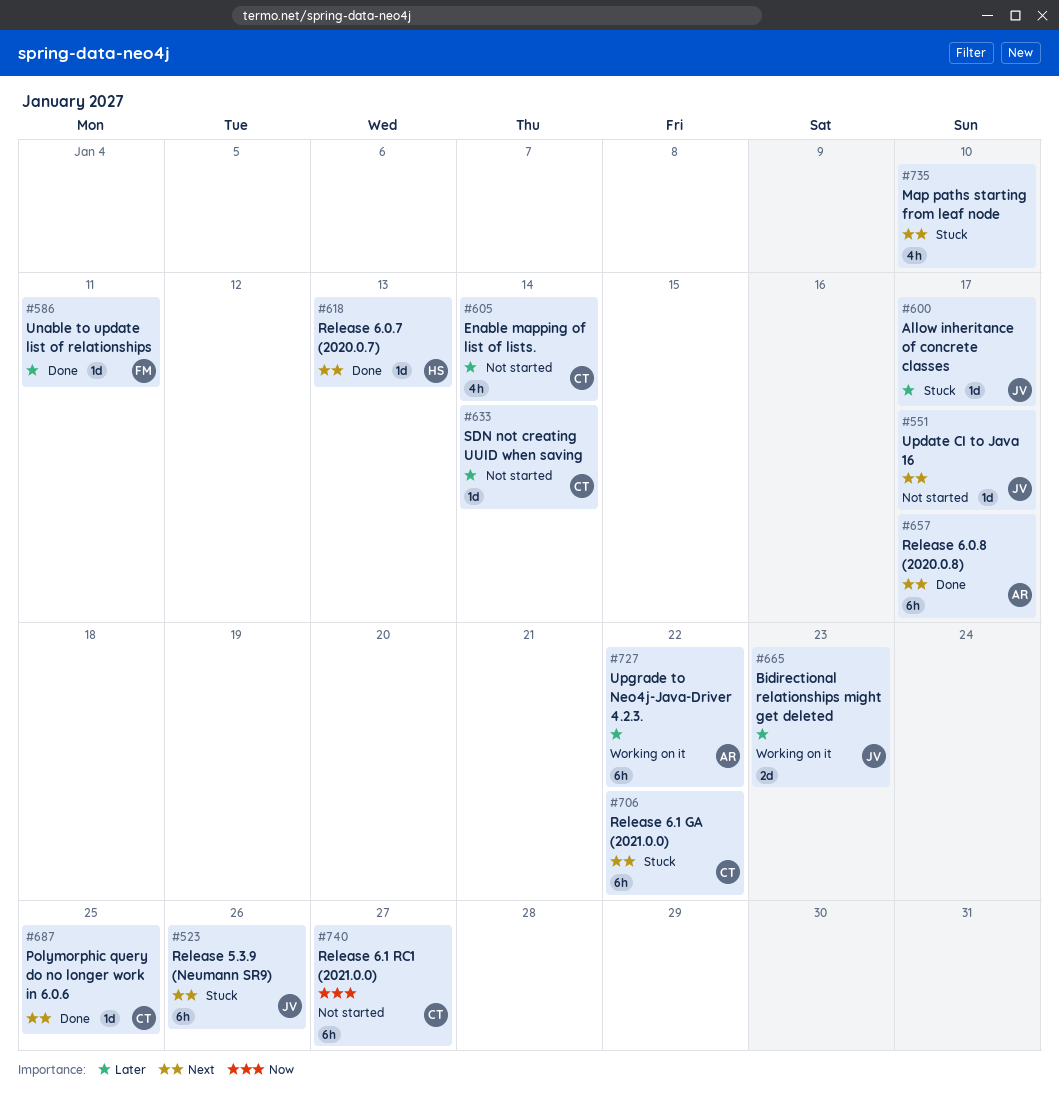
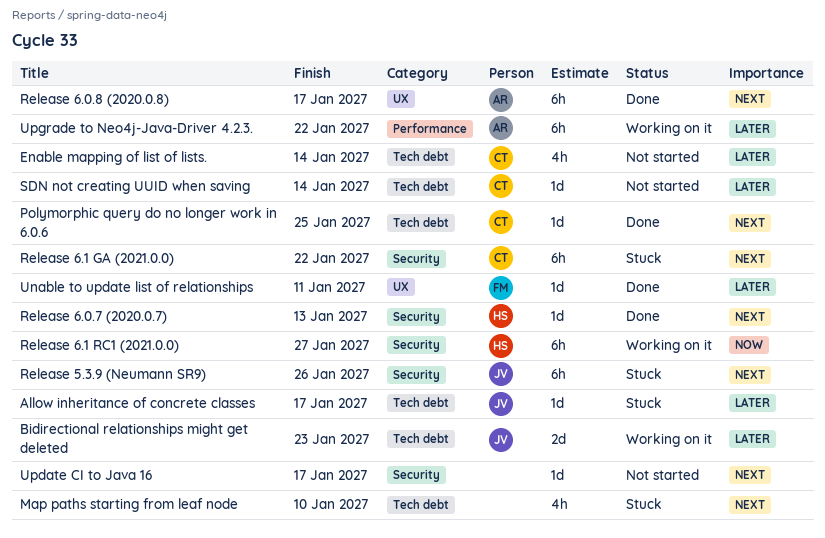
Release 6.1 RC1 (2021.0.0), status: Not started -> Working on it
Release 6.1 RC1 (2021.0.0), owner: CT -> HS
Update CI to Java 16, owner: JV -> none

